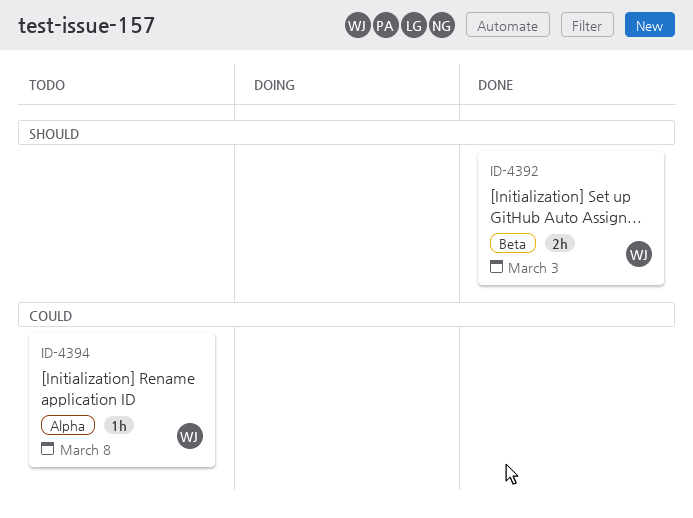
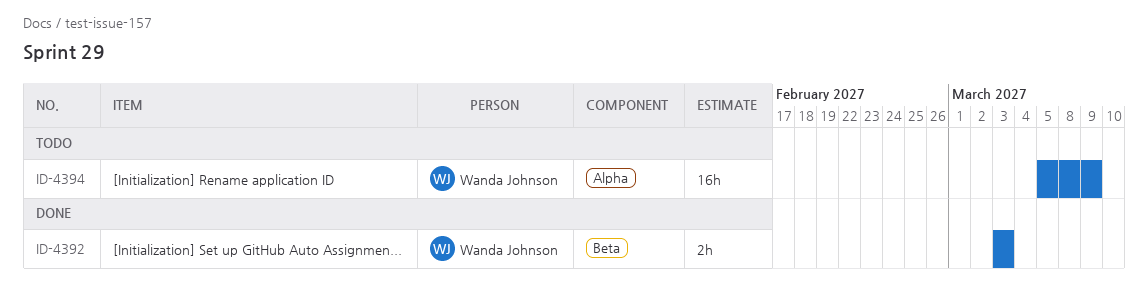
ID-4394, estimate: 1h -> 16h
ID-4394, due: Mar 8 -> Mar 9

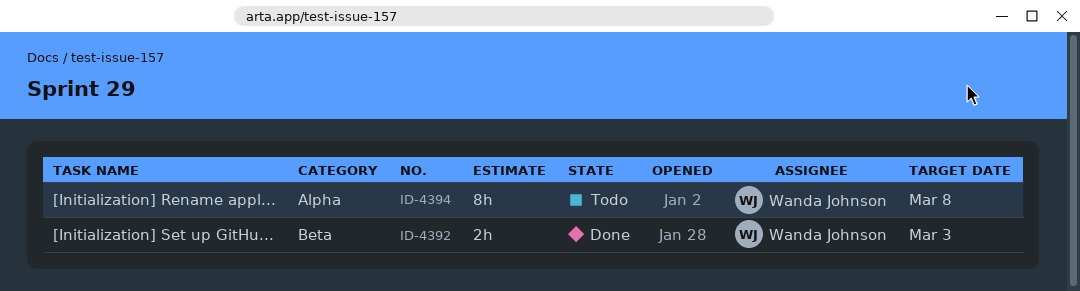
ID-4394, estimate: 16h -> 8h
ID-4394, due: Mar 9 -> Mar 8

